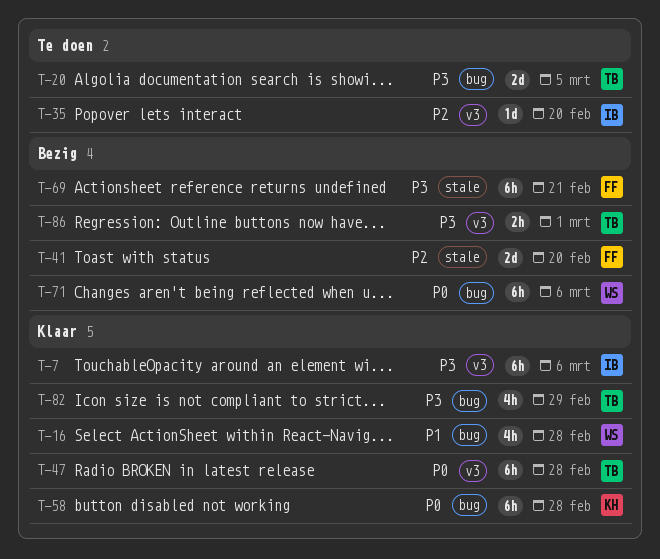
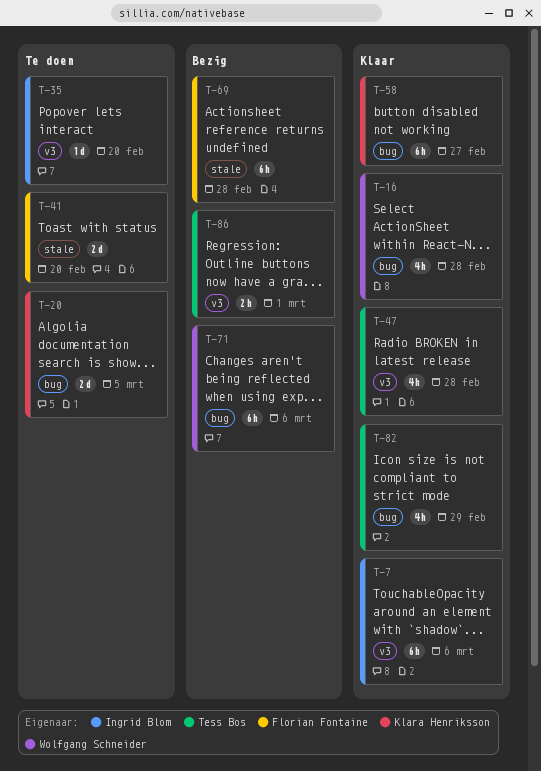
T-20, owner: Tess Bos -> Klara Henriksson
T-41, status: Bezig -> Te doen
T-47, estimate: 6h -> 4h
T-58, due: Feb 28 -> Feb 27
T-69, due: Feb 21 -> Feb 28

